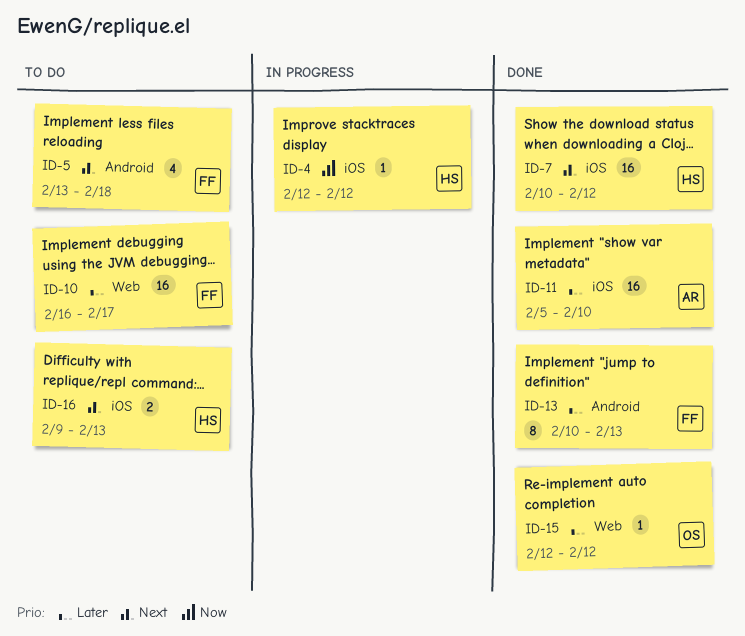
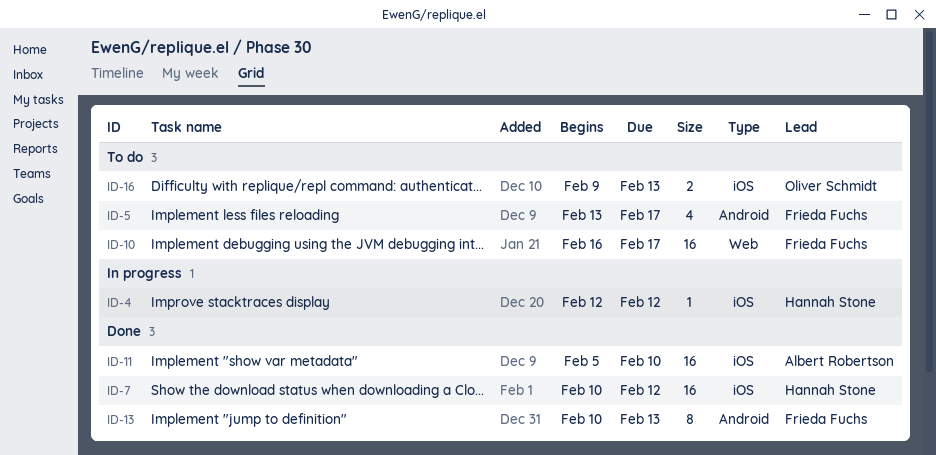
ID-5, due: Feb 18 -> Feb 17
ID-15: present -> none
ID-16, owner: Hannah Stone -> Oliver Schmidt

